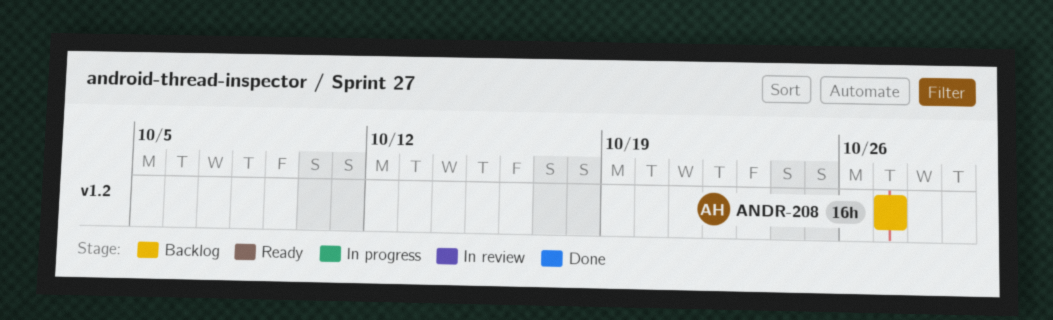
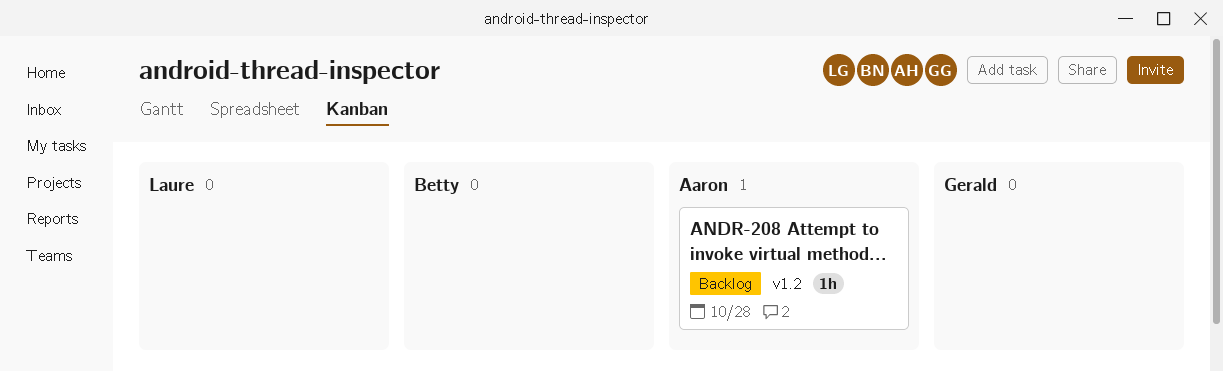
ANDR-208, estimate: 16h -> 1h
ANDR-208, due: Oct 27 -> Oct 28

